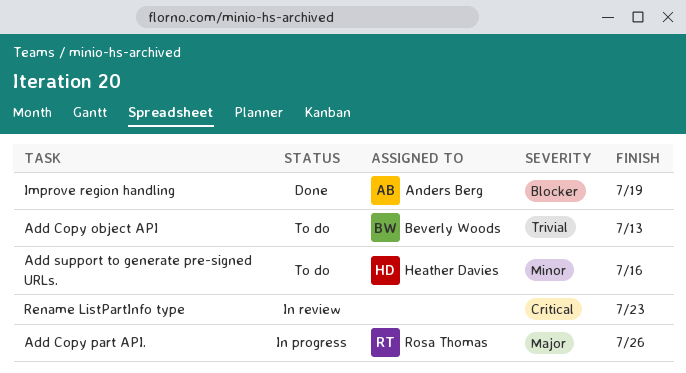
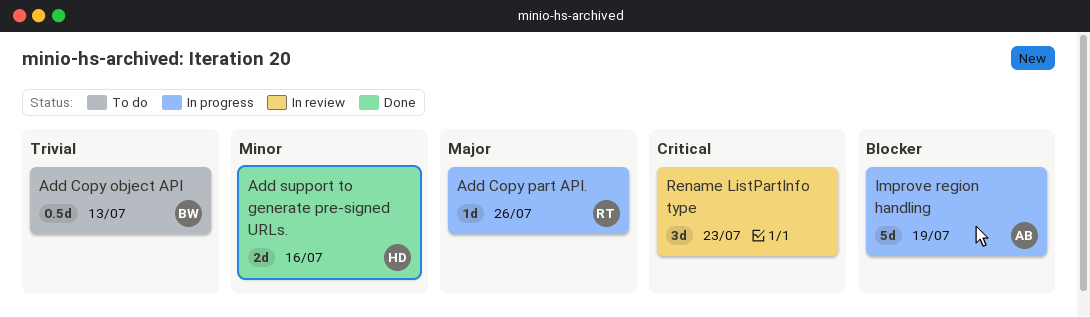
Add support to generate pre-signed URLs., status: To do -> Done
Improve region handling, status: Done -> In progress

